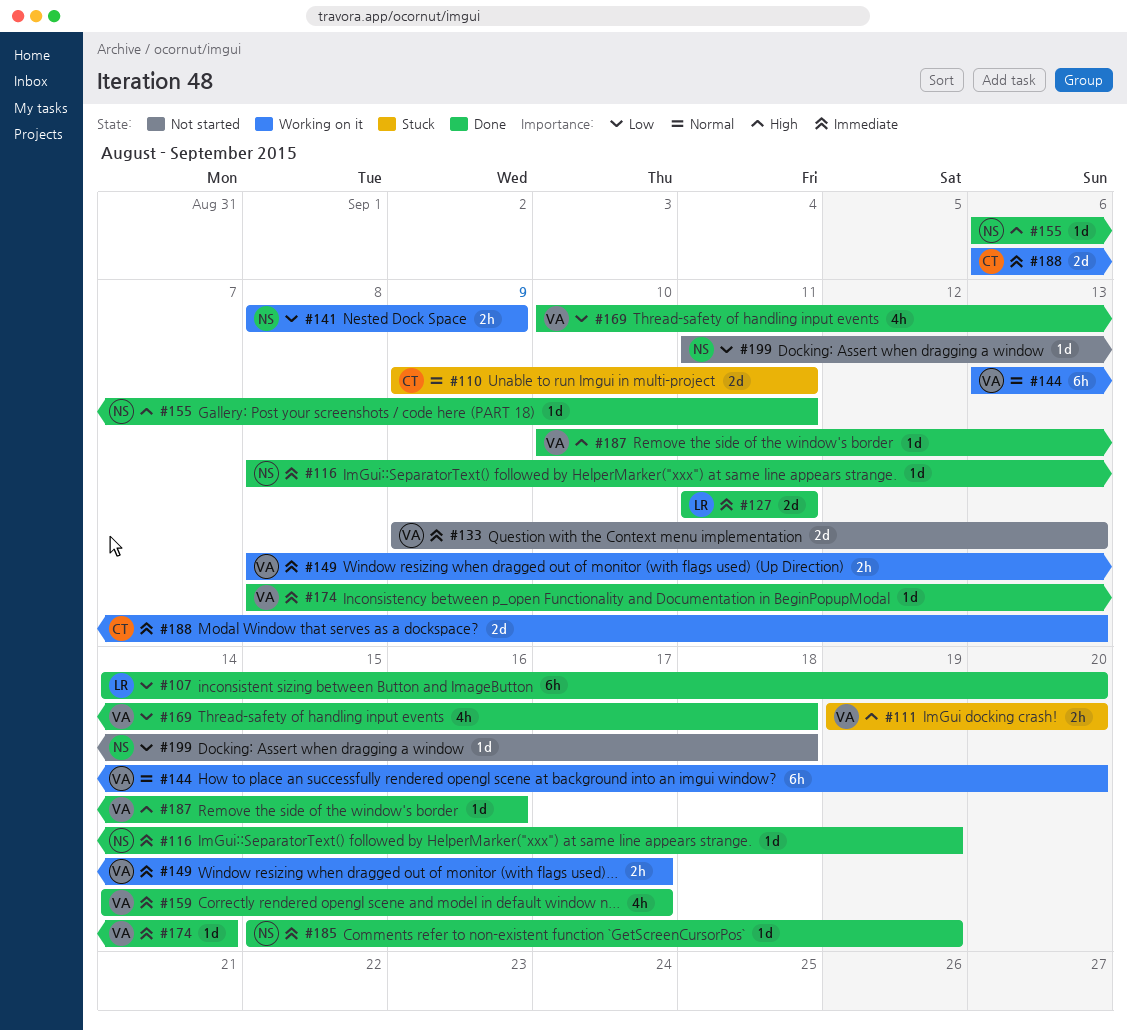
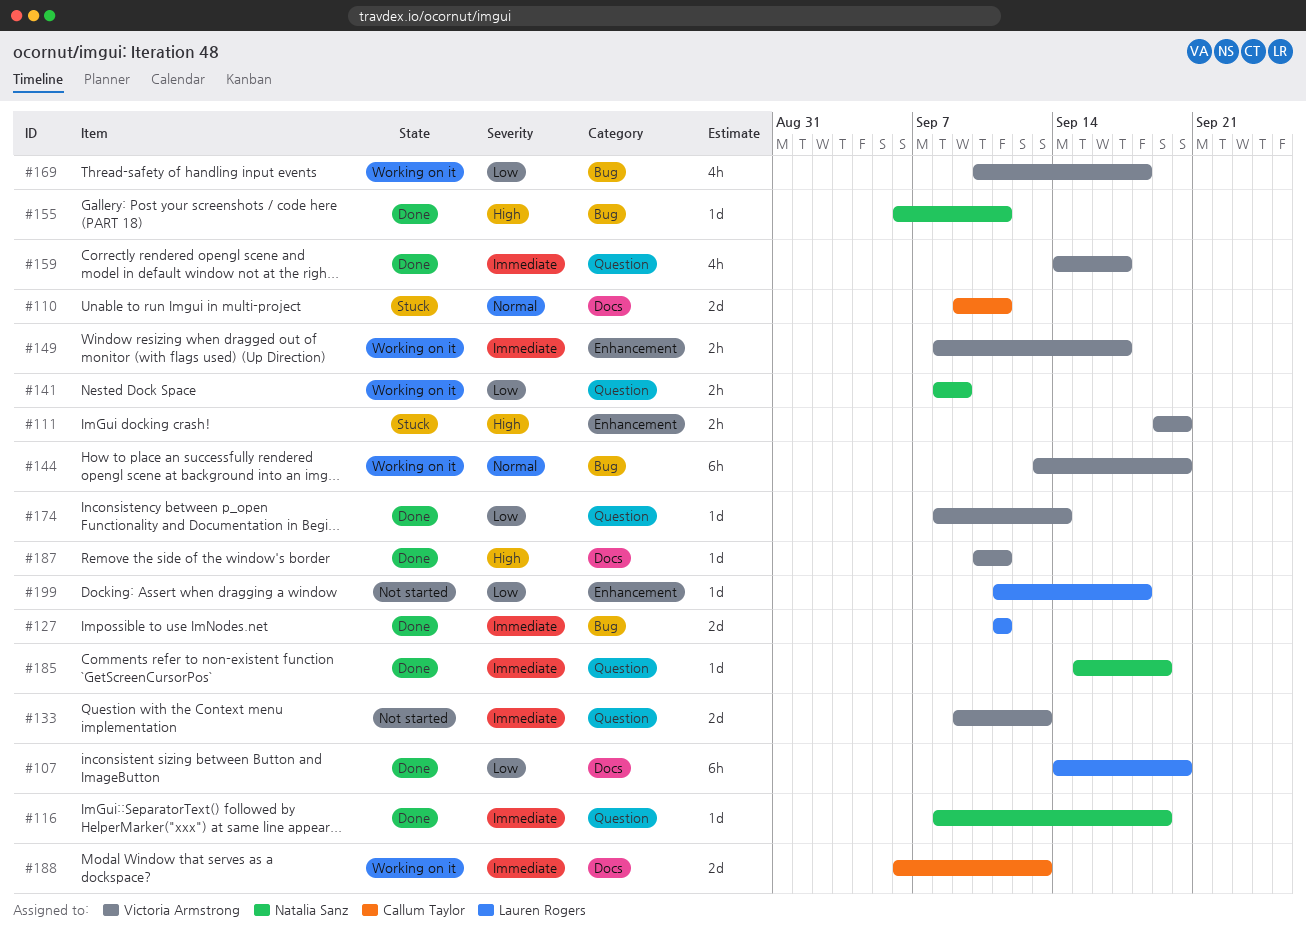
#169, status: Done -> Working on it
#174, priority: Immediate -> Low
#187, due: Sep 16 -> Sep 11
#199, owner: Natalia Sanz -> Lauren Rogers

